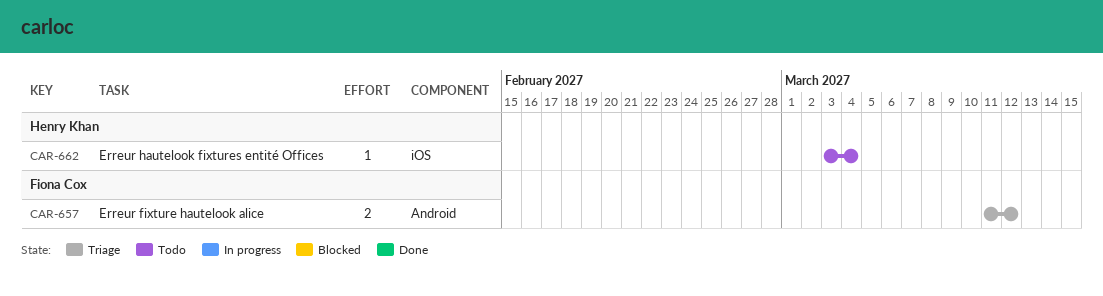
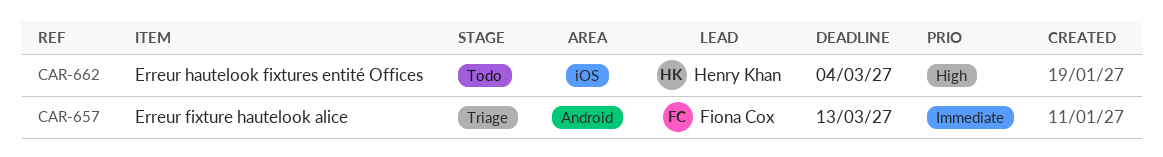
CAR-657, due: Mar 12 -> Mar 13

